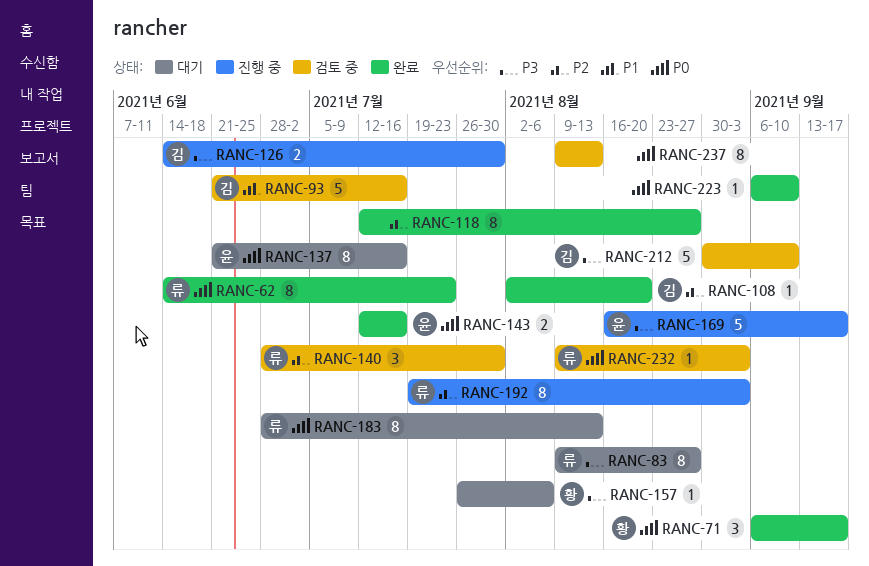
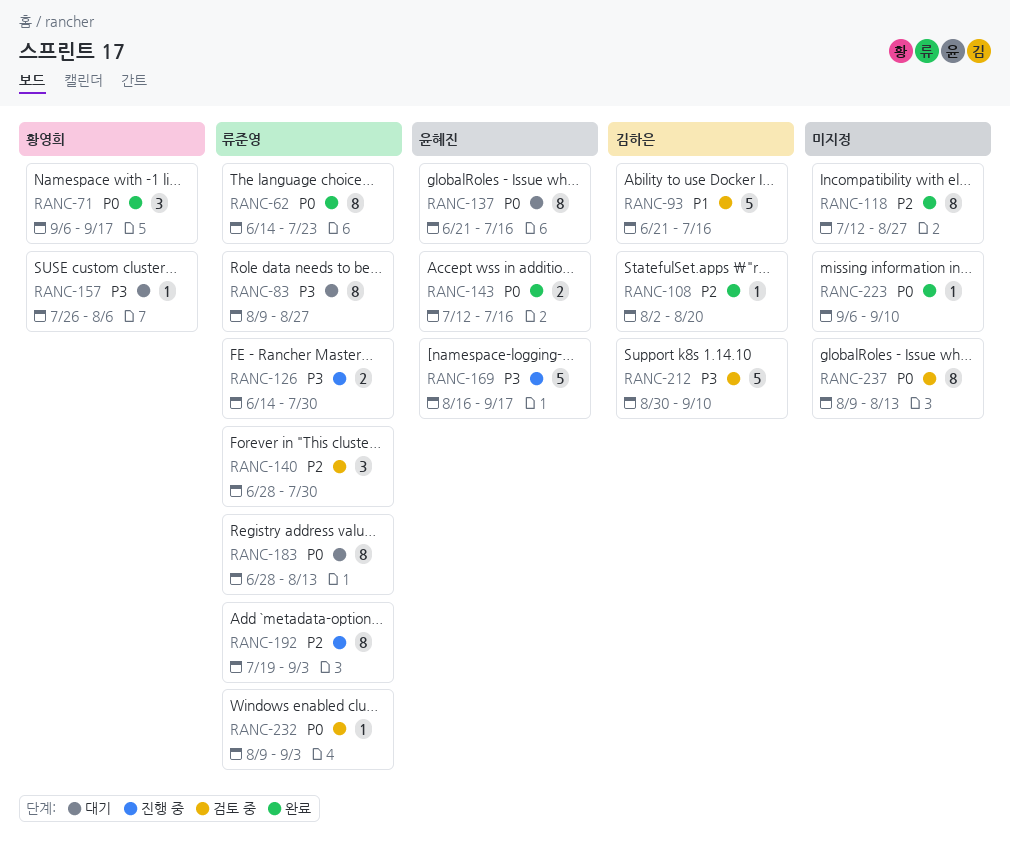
RANC-126, owner: 김하은 -> 류준영

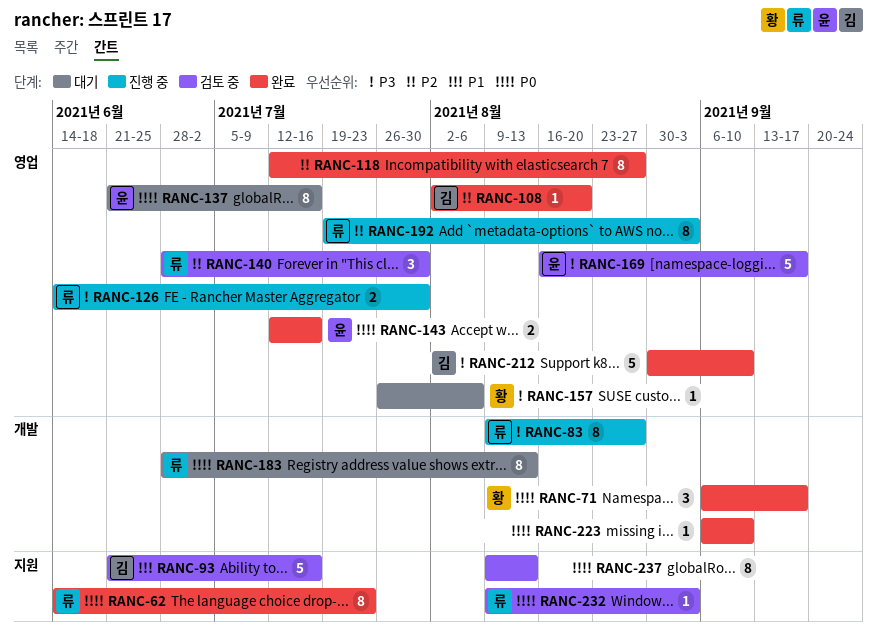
RANC-83, status: 대기 -> 진행 중
RANC-169, status: 진행 중 -> 검토 중
RANC-212, status: 검토 중 -> 완료

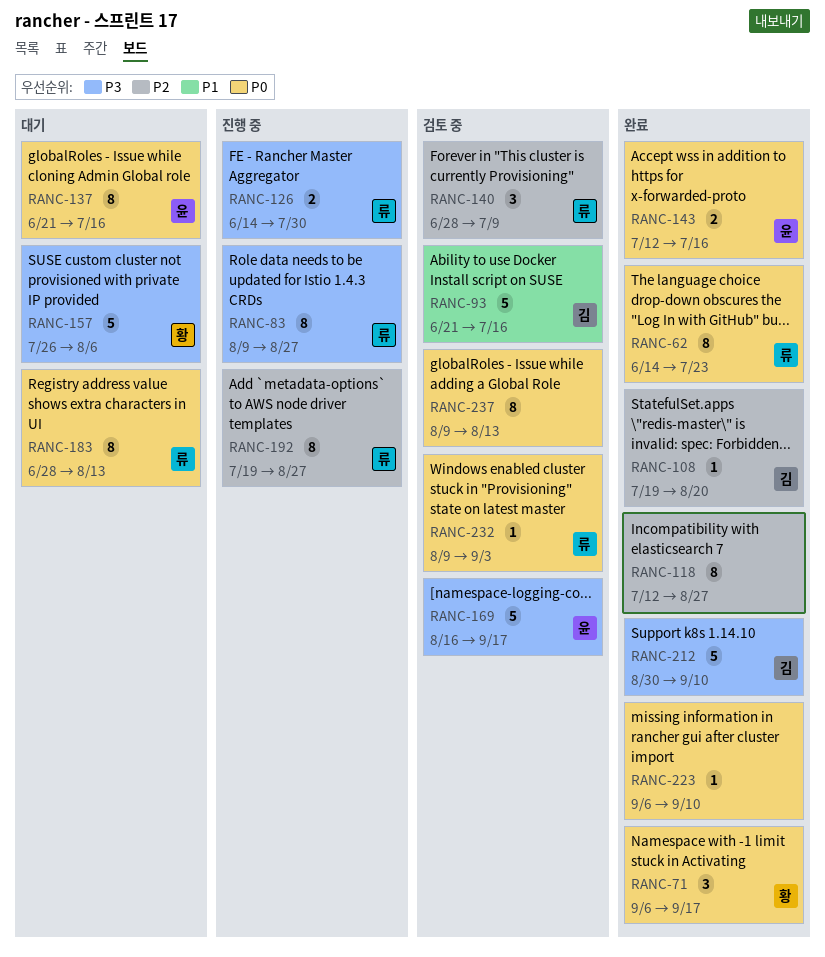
RANC-108, start: Aug 2 -> Jul 19
RANC-140, due: Jul 30 -> Jul 9
RANC-157, estimate: 1 -> 5
RANC-192, due: Sep 3 -> Aug 27

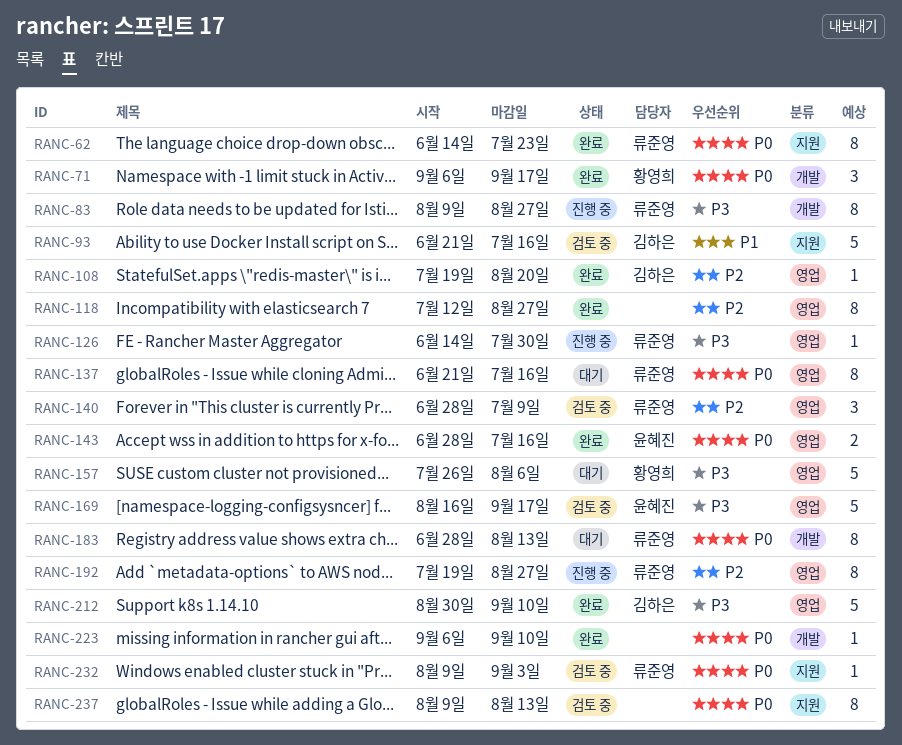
RANC-126, estimate: 2 -> 1
RANC-137, owner: 윤혜진 -> 류준영
RANC-143, start: Jul 12 -> Jun 28

